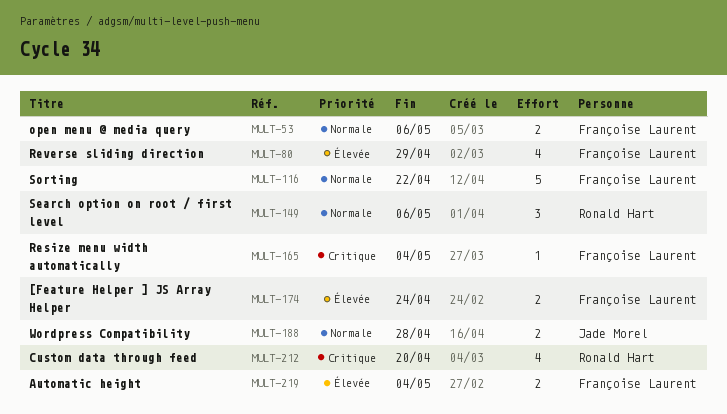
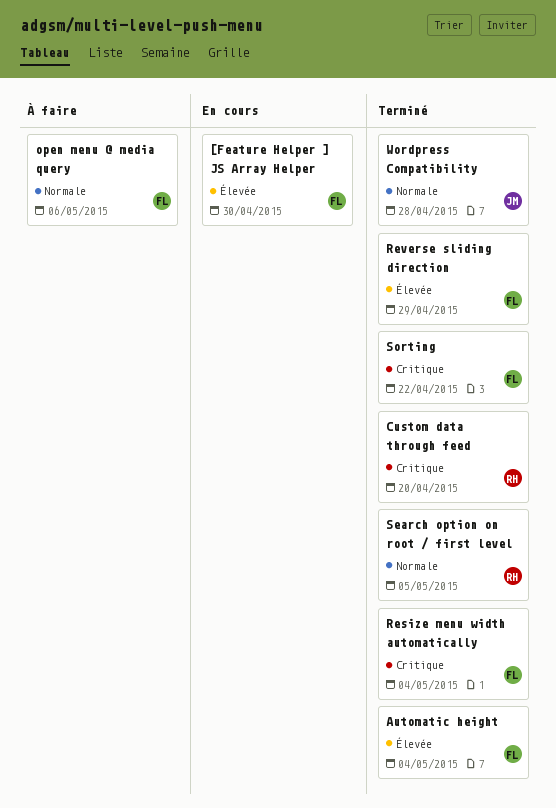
[Feature Helper ] JS Array Helper, due: Apr 24 -> Apr 30
Search option on root / first level, due: May 6 -> May 5
Sorting, priority: Normale -> Critique

